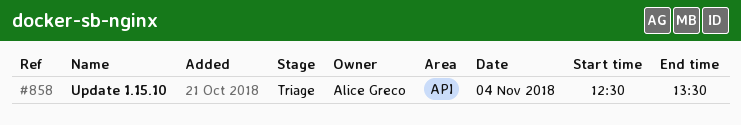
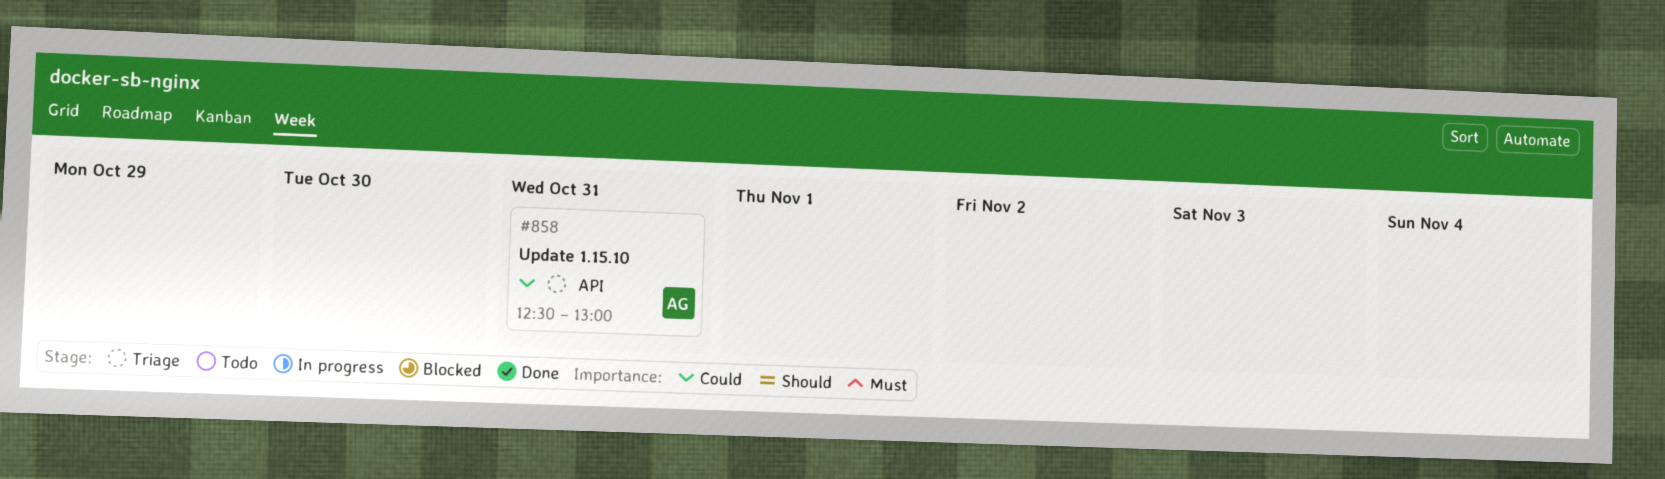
#858, day: Nov 4 -> Oct 31
#858, ends: 13:30 -> 13:00

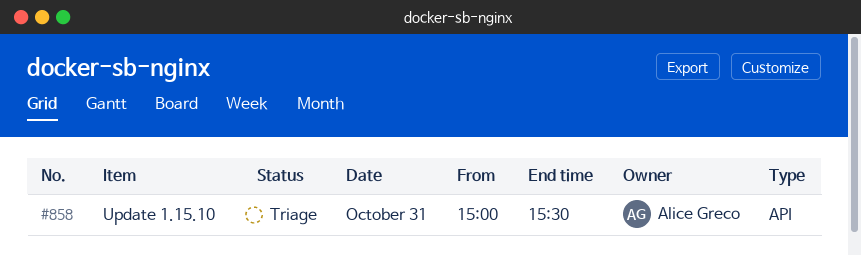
#858, begins: 12:30 -> 15:00
#858, ends: 13:00 -> 15:30

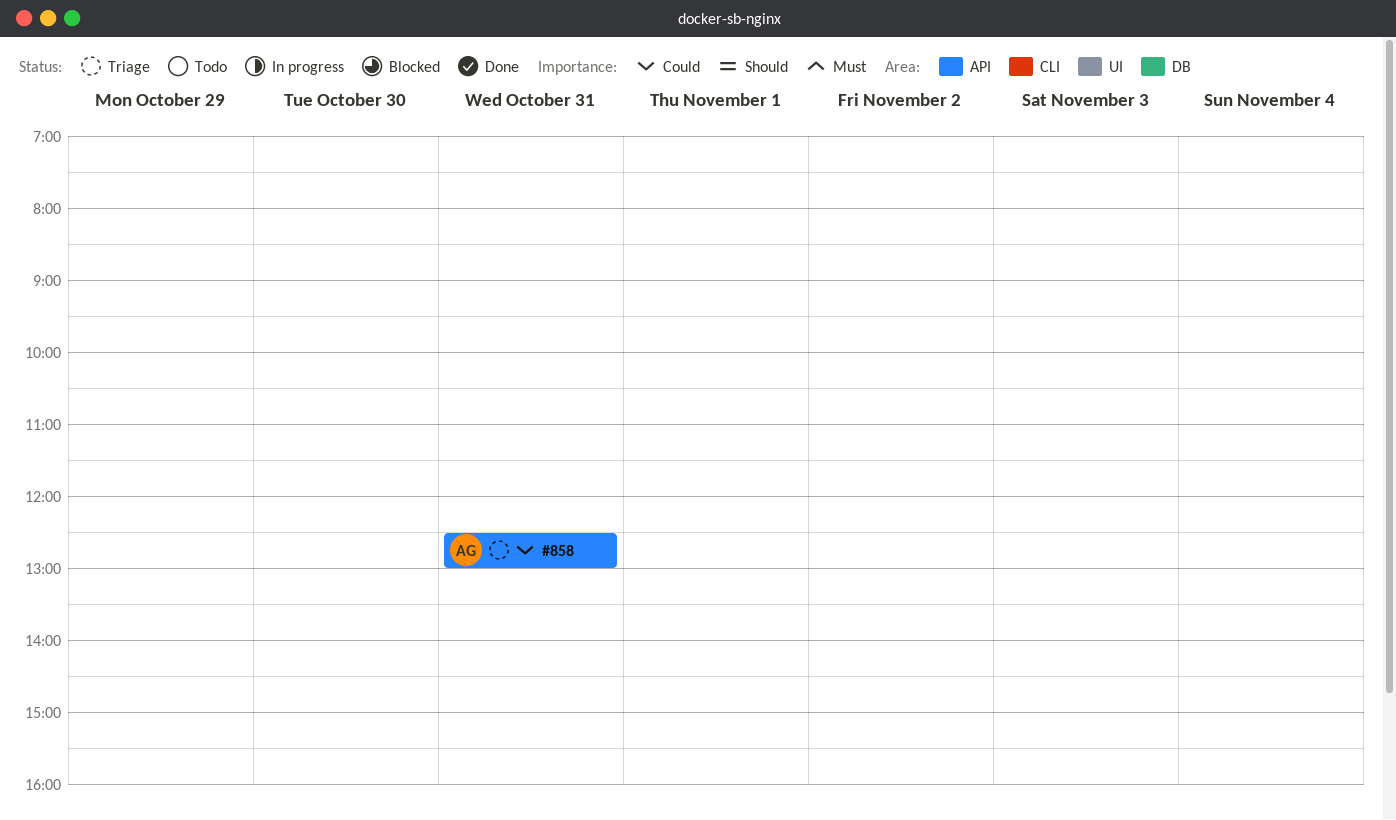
#858, begins: 15:00 -> 12:30
#858, ends: 15:30 -> 13:00

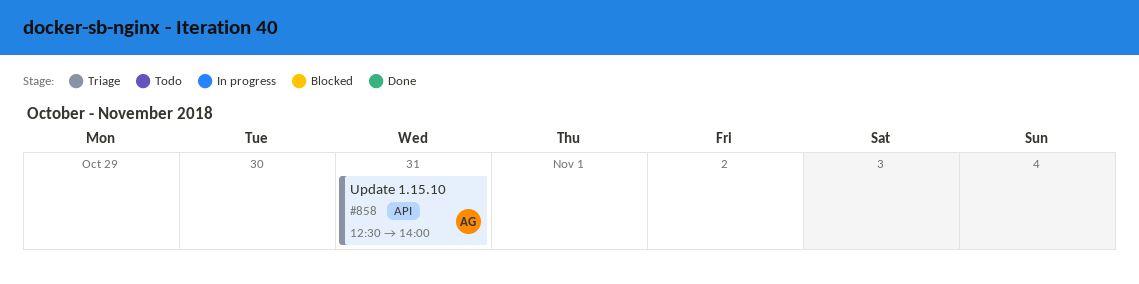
#858, ends: 13:00 -> 14:00

